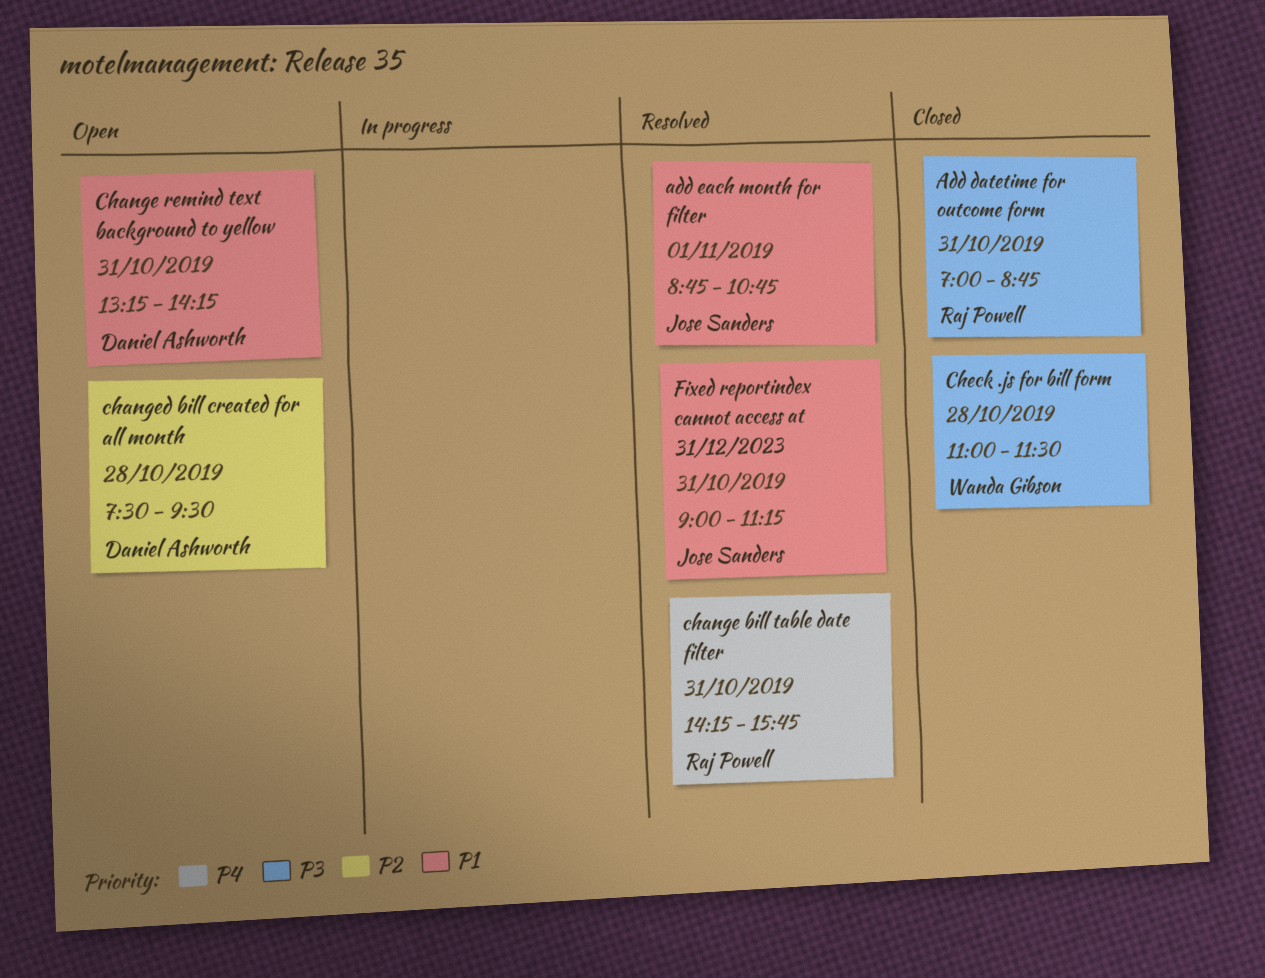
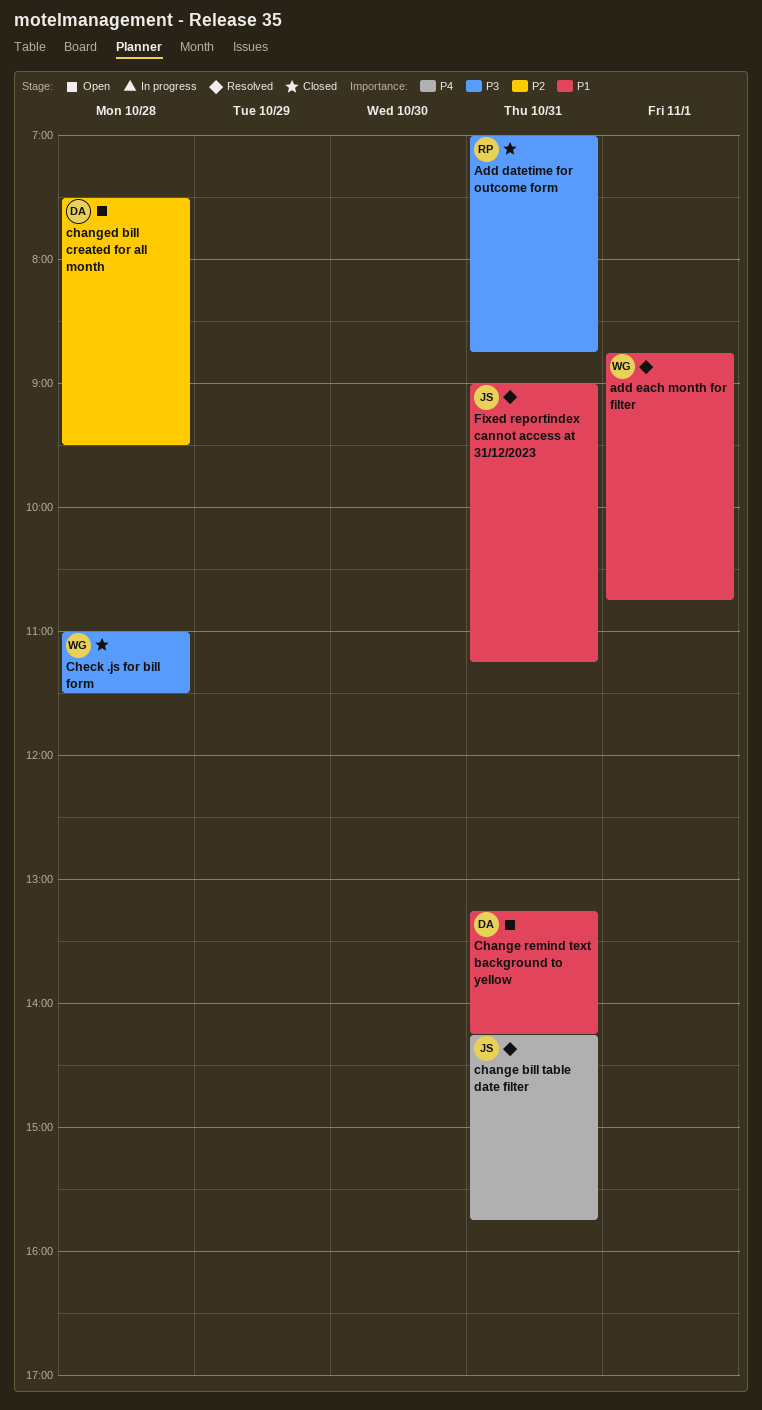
add each month for filter, owner: Jose Sanders -> Wanda Gibson
change bill table date filter, owner: Raj Powell -> Jose Sanders

